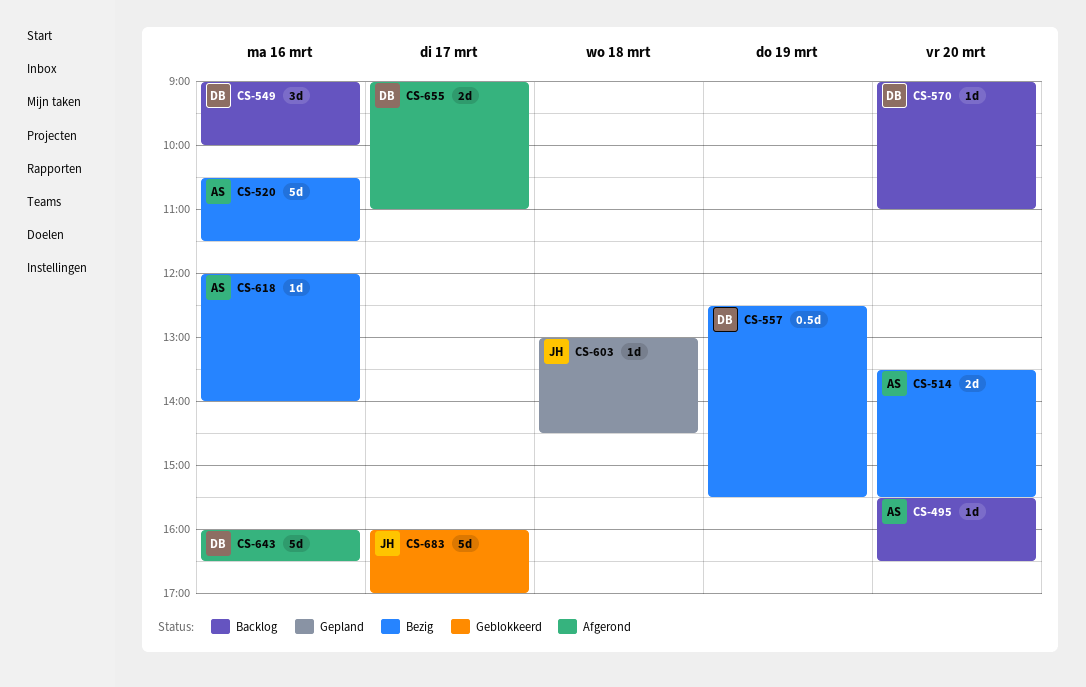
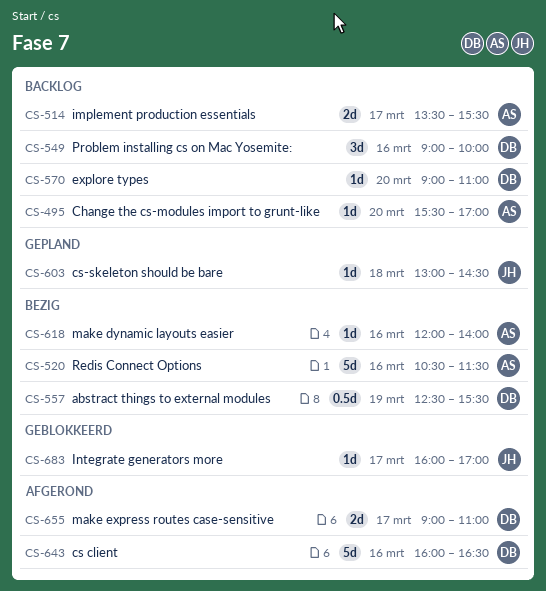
CS-495, ends: 16:30 -> 17:00
CS-514, status: Bezig -> Backlog
CS-514, day: Mar 20 -> Mar 17
CS-683, estimate: 5d -> 1d

